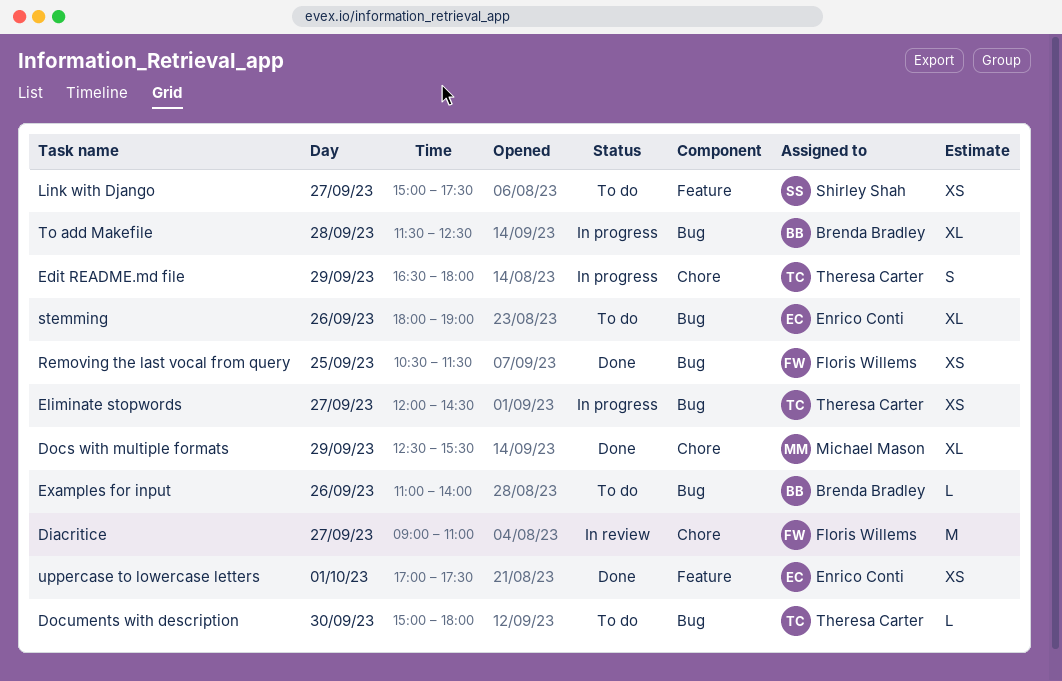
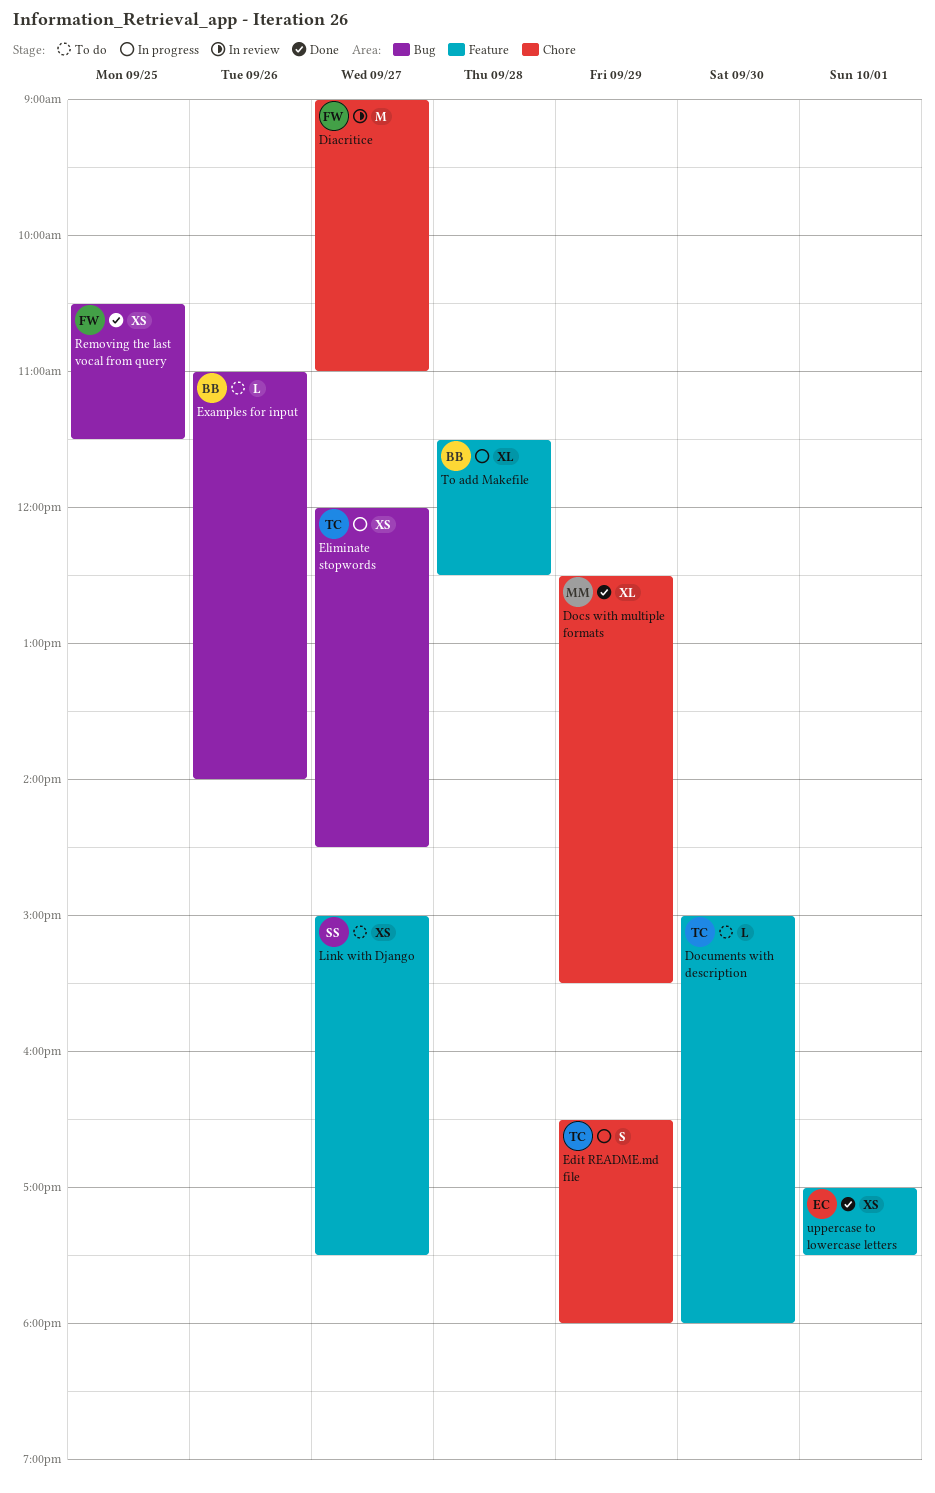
Documents with description, label: Bug -> Feature
stemming: present -> none
To add Makefile, label: Bug -> Feature

